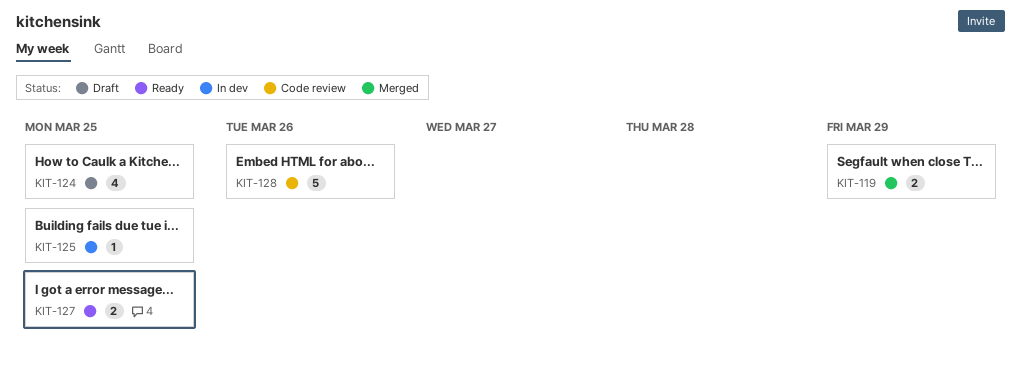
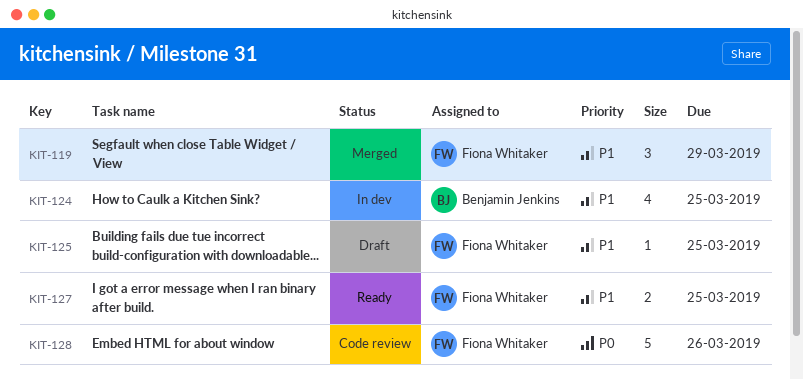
KIT-119, estimate: 2 -> 3
KIT-124, status: Draft -> In dev
KIT-125, status: In dev -> Draft

